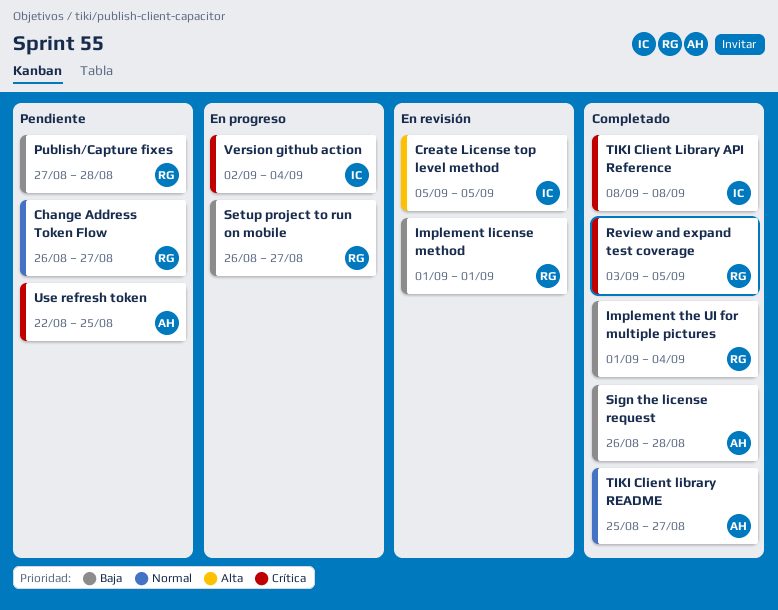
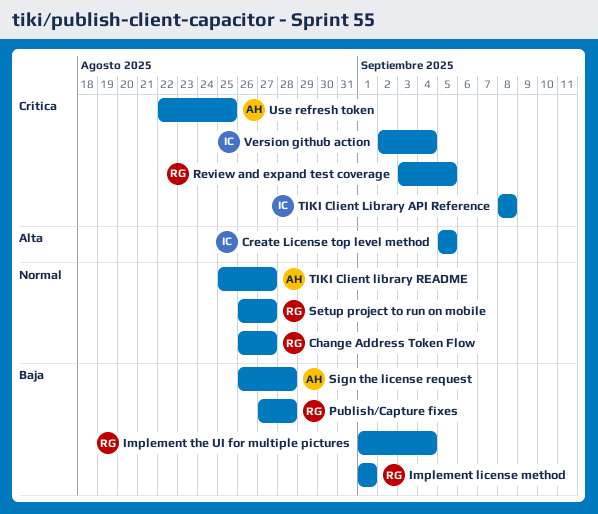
Setup project to run on mobile, priority: Baja -> Normal

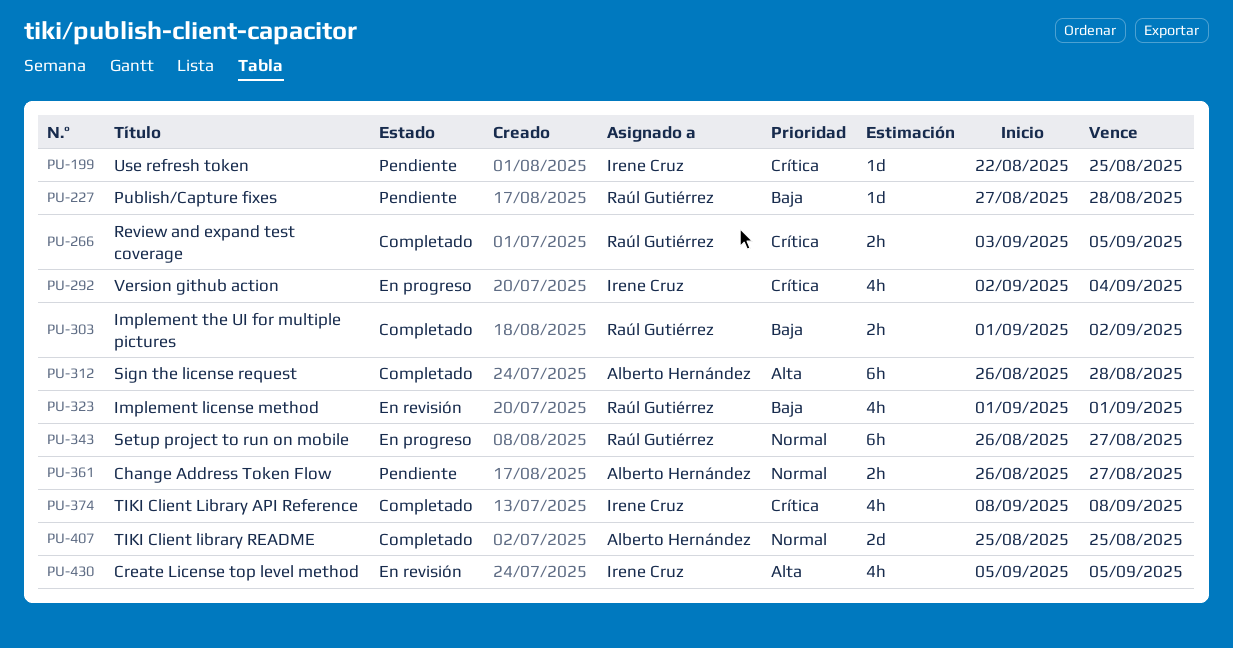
Change Address Token Flow, owner: Raúl Gutiérrez -> Alberto Hernández
Implement the UI for multiple pictures, due: Sep 4 -> Sep 2
Sign the license request, priority: Baja -> Alta
TIKI Client library README, due: Aug 27 -> Aug 25
Use refresh token, owner: Alberto Hernández -> Irene Cruz

